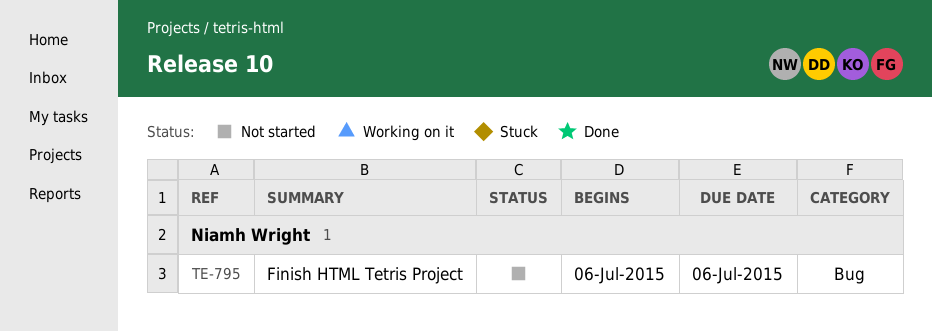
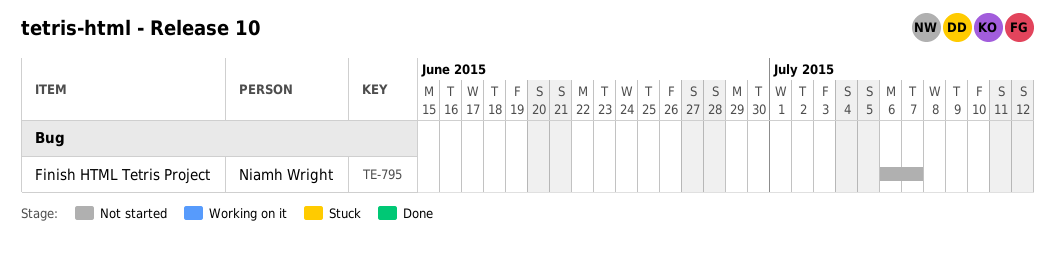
TE-795, due: Jul 6 -> Jul 7

